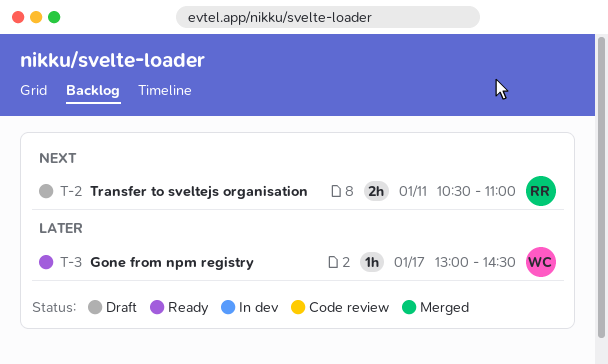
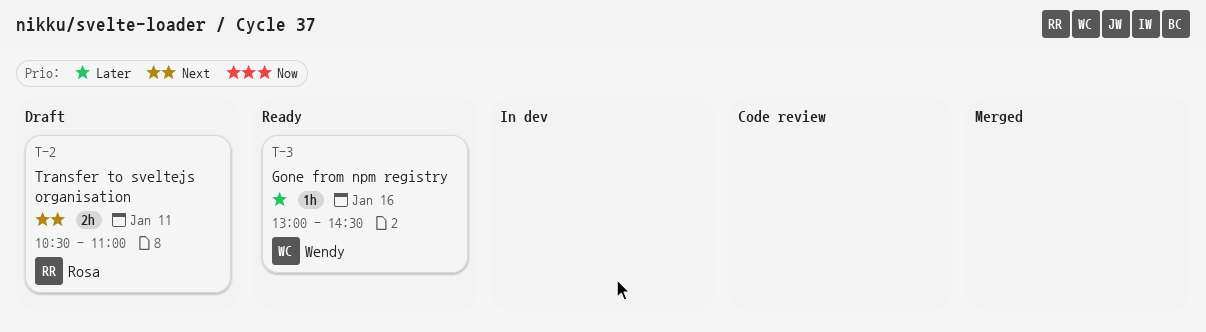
T-3, day: Jan 17 -> Jan 16

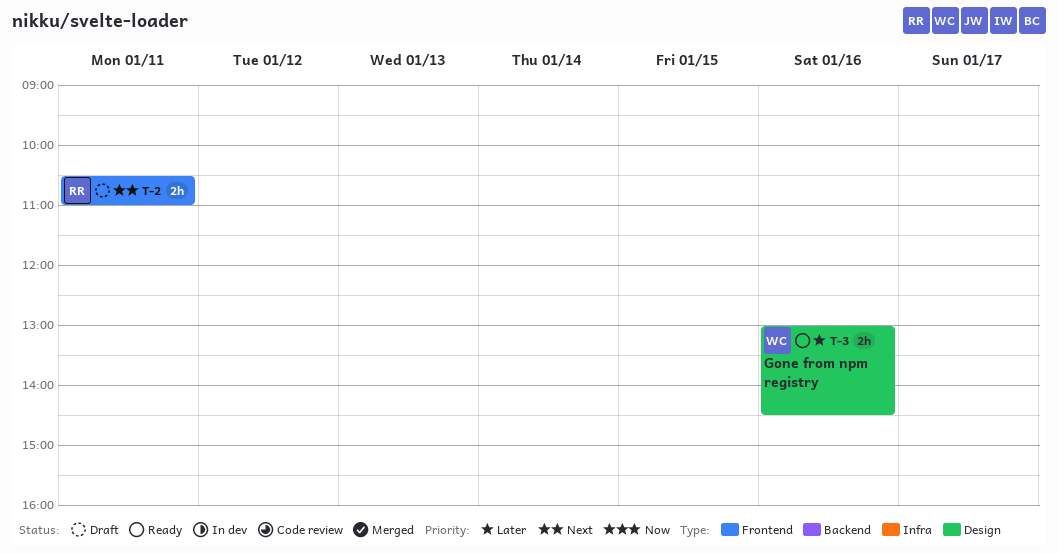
T-3, estimate: 1h -> 2h

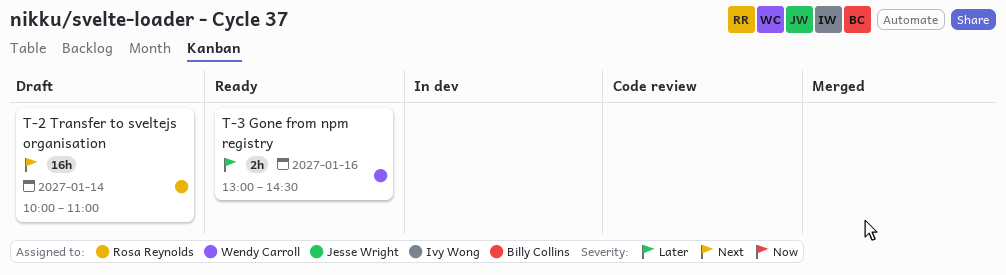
T-2, estimate: 2h -> 16h
T-2, day: Jan 11 -> Jan 14
T-2, begins: 10:30 -> 10:00

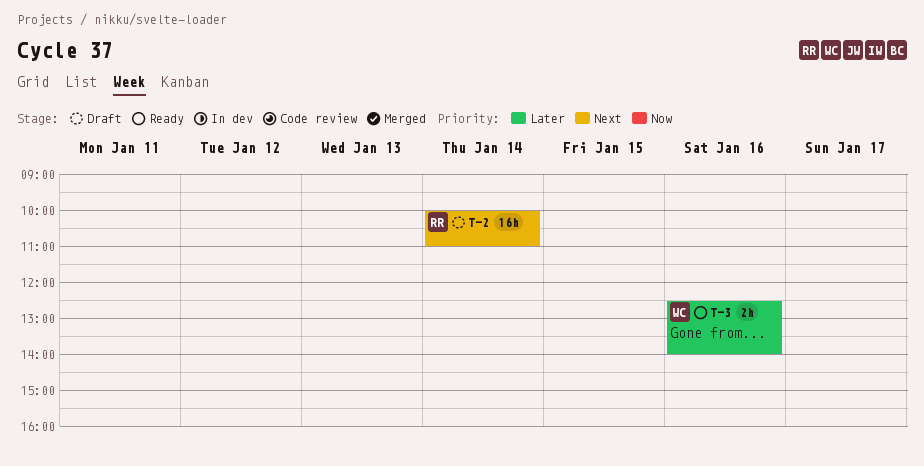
T-3, begins: 13:00 -> 12:30
T-3, ends: 14:30 -> 14:00

